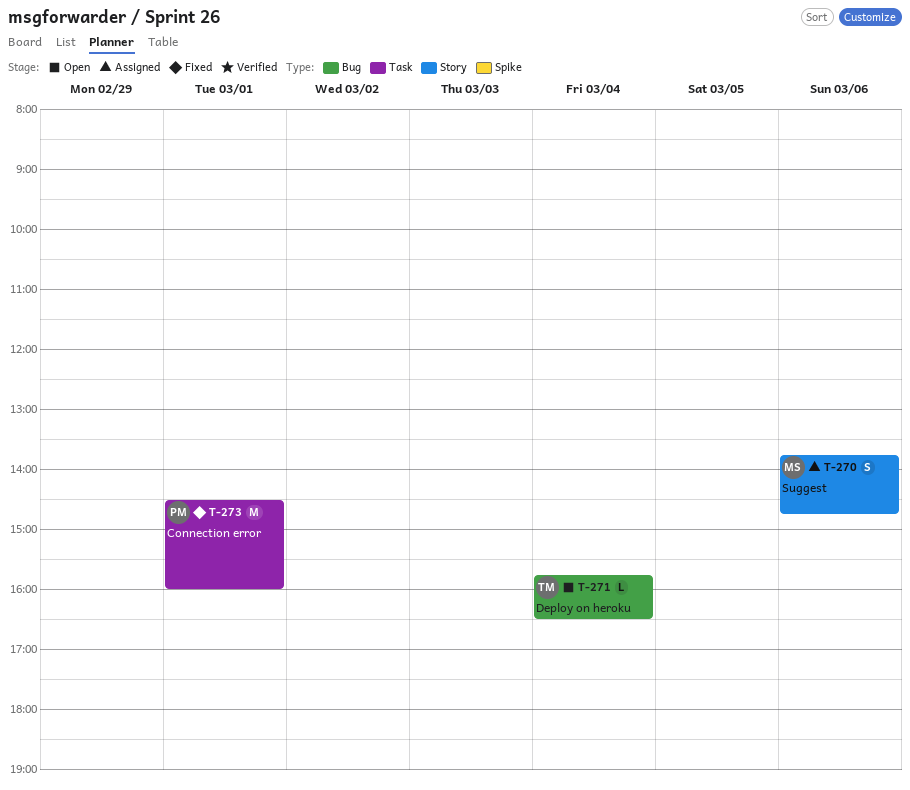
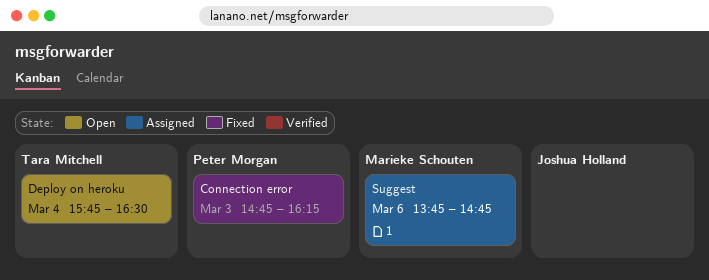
Connection error, day: Mar 1 -> Mar 3
Connection error, begins: 14:30 -> 14:45
Connection error, ends: 16:00 -> 16:15

